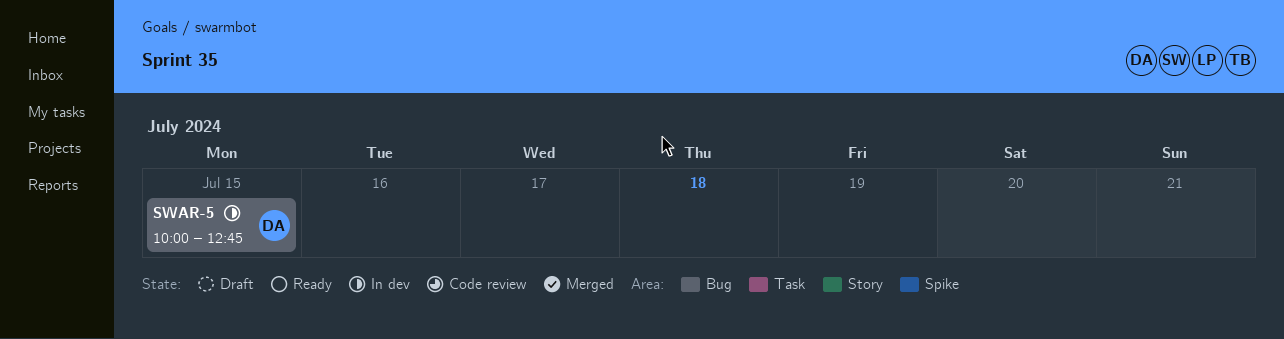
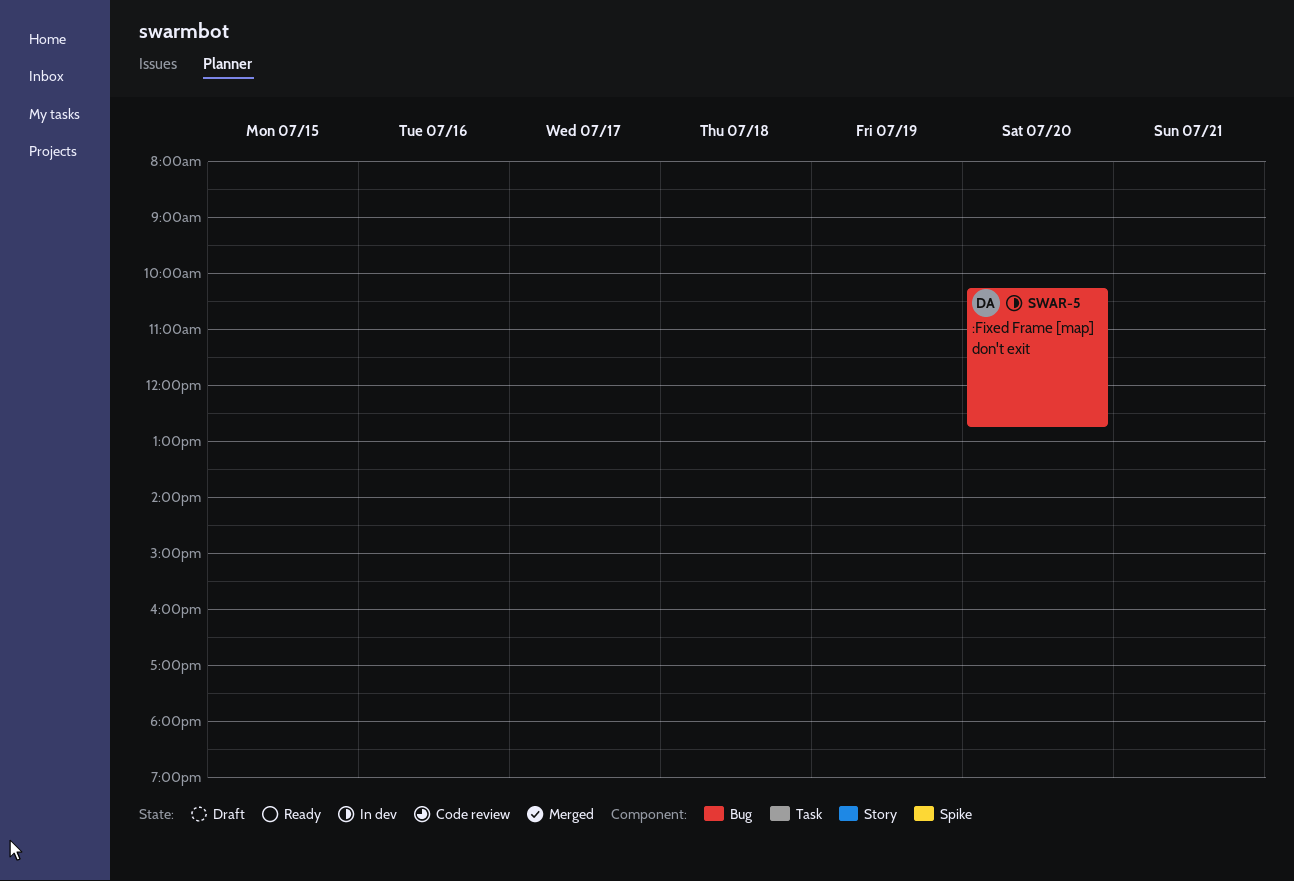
SWAR-5, day: Jul 15 -> Jul 20
SWAR-5, begins: 10:00 -> 10:15

